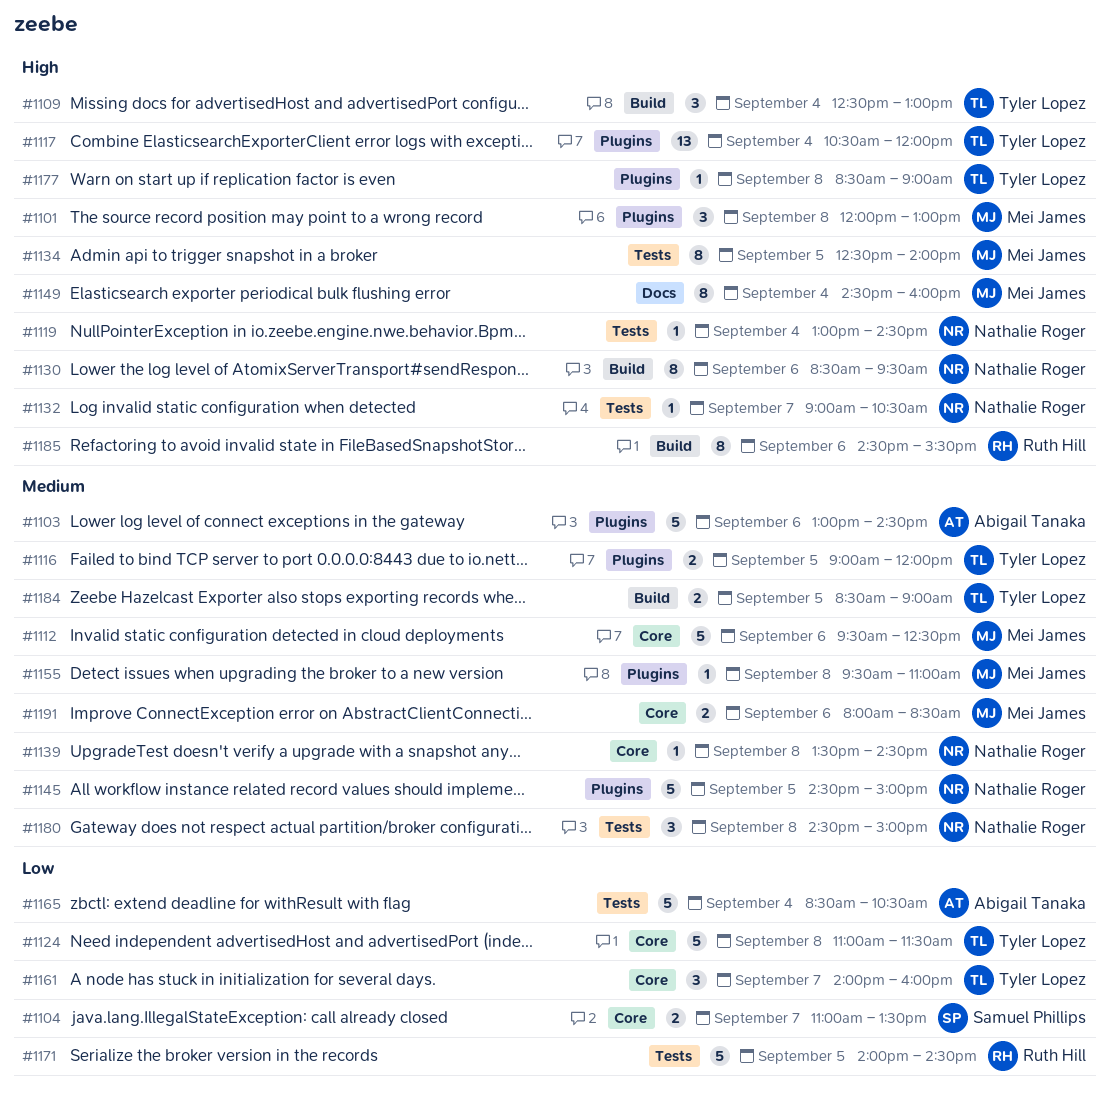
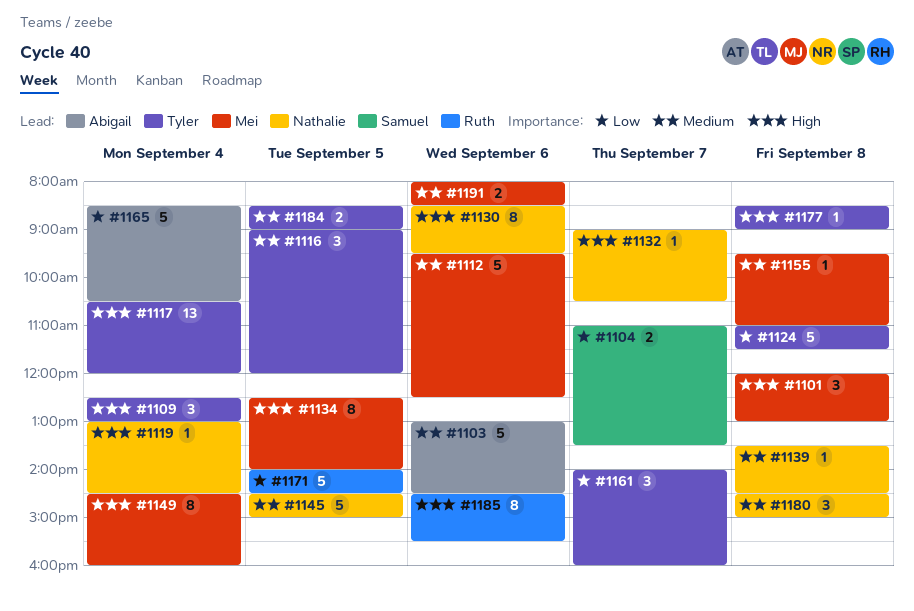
#1116, estimate: 2 -> 3

